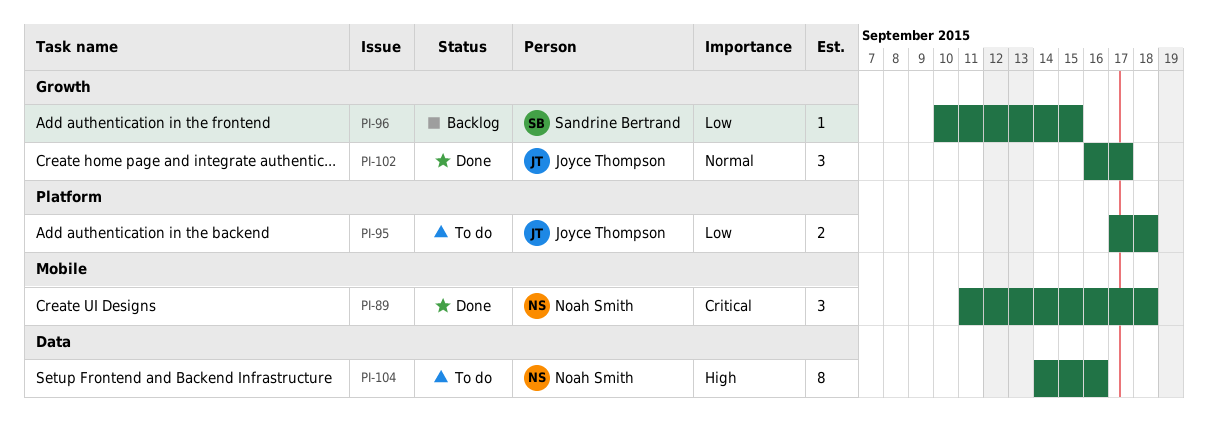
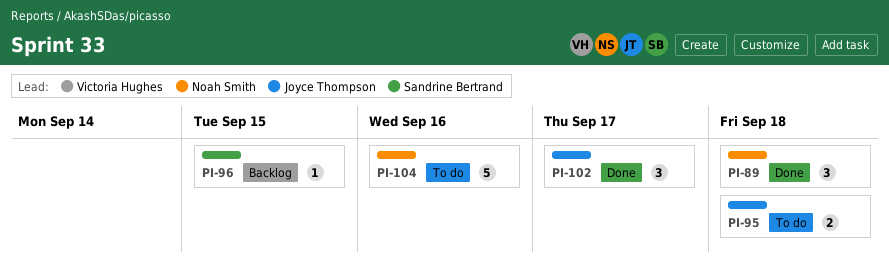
PI-104, estimate: 8 -> 5

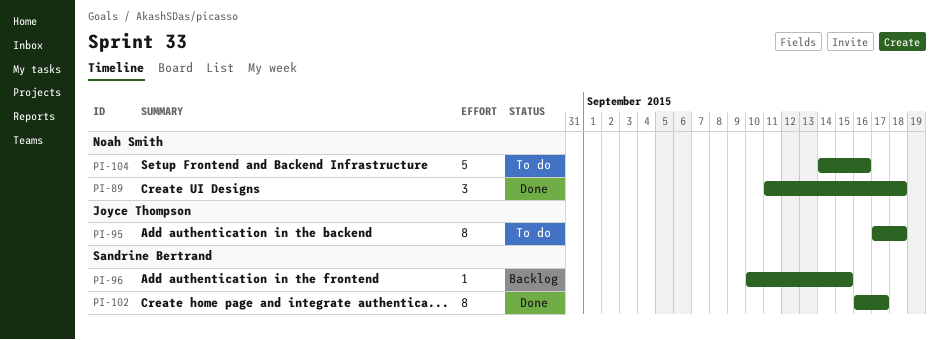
PI-95, estimate: 2 -> 8
PI-102, owner: Joyce Thompson -> Sandrine Bertrand
PI-102, estimate: 3 -> 8

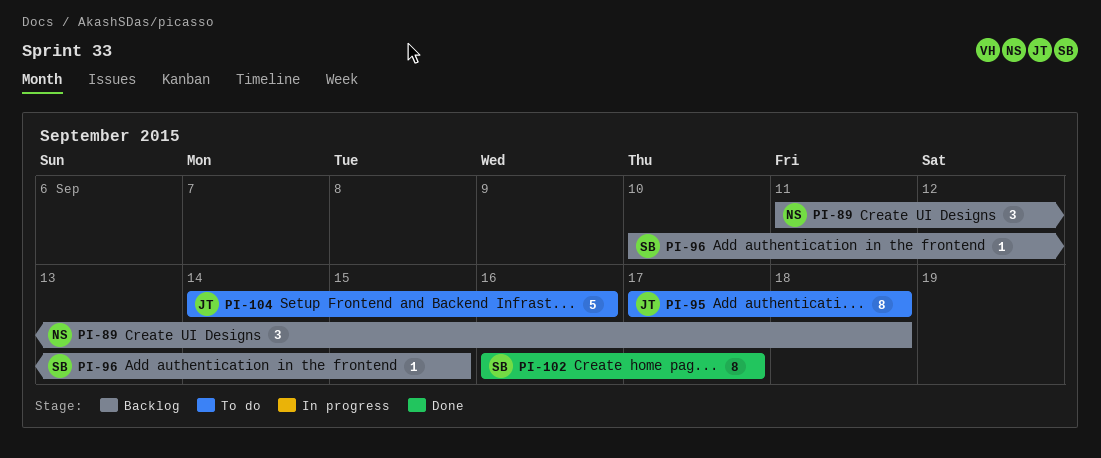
PI-89, status: Done -> Backlog
PI-104, owner: Noah Smith -> Joyce Thompson

